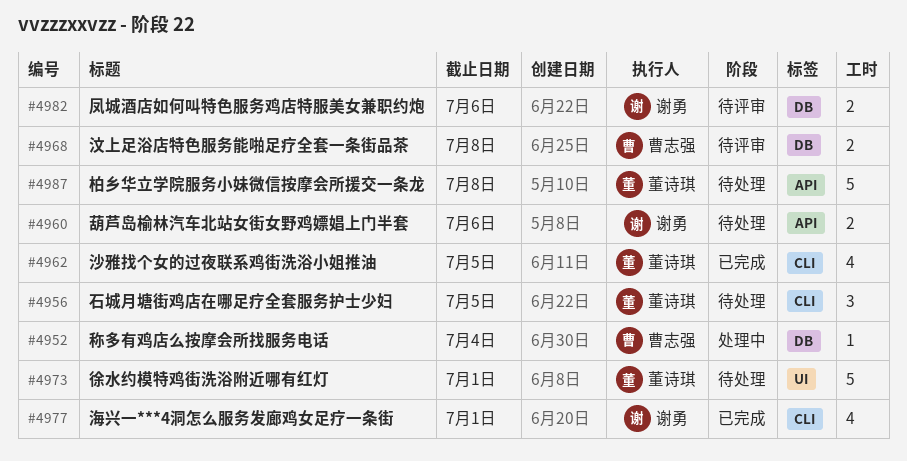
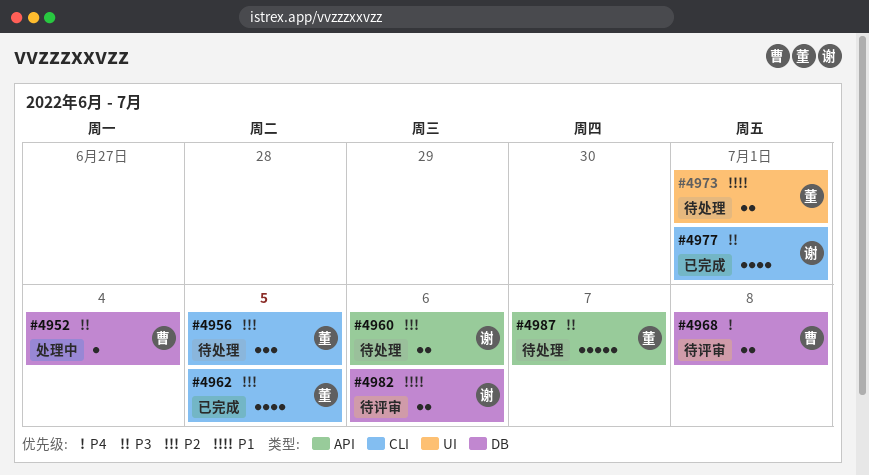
#4973, estimate: 5 -> 2
#4987, due: Jul 8 -> Jul 7

